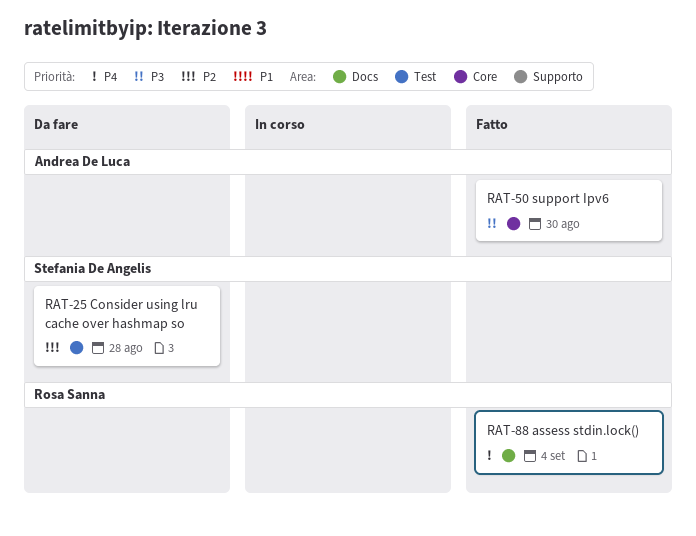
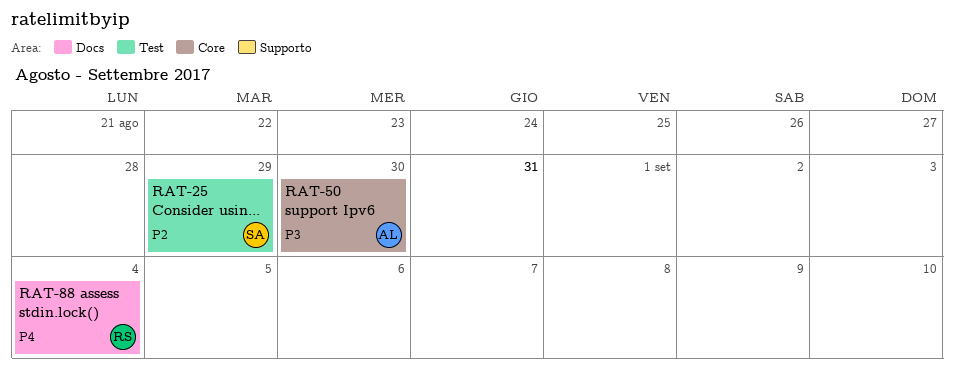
RAT-25, due: Aug 28 -> Aug 29

